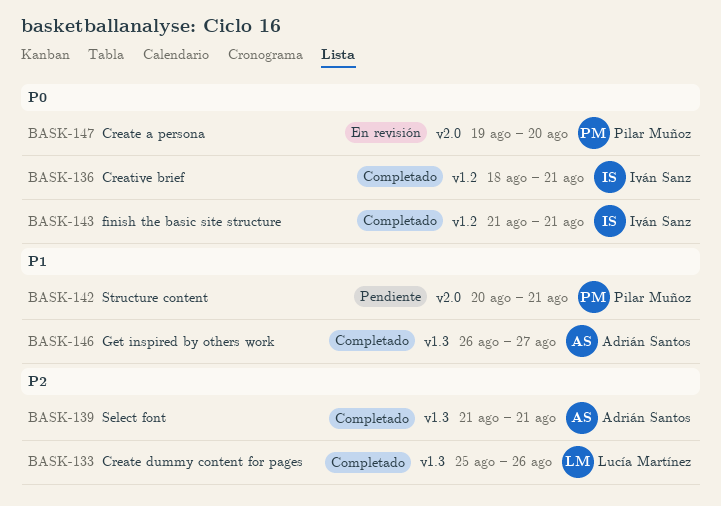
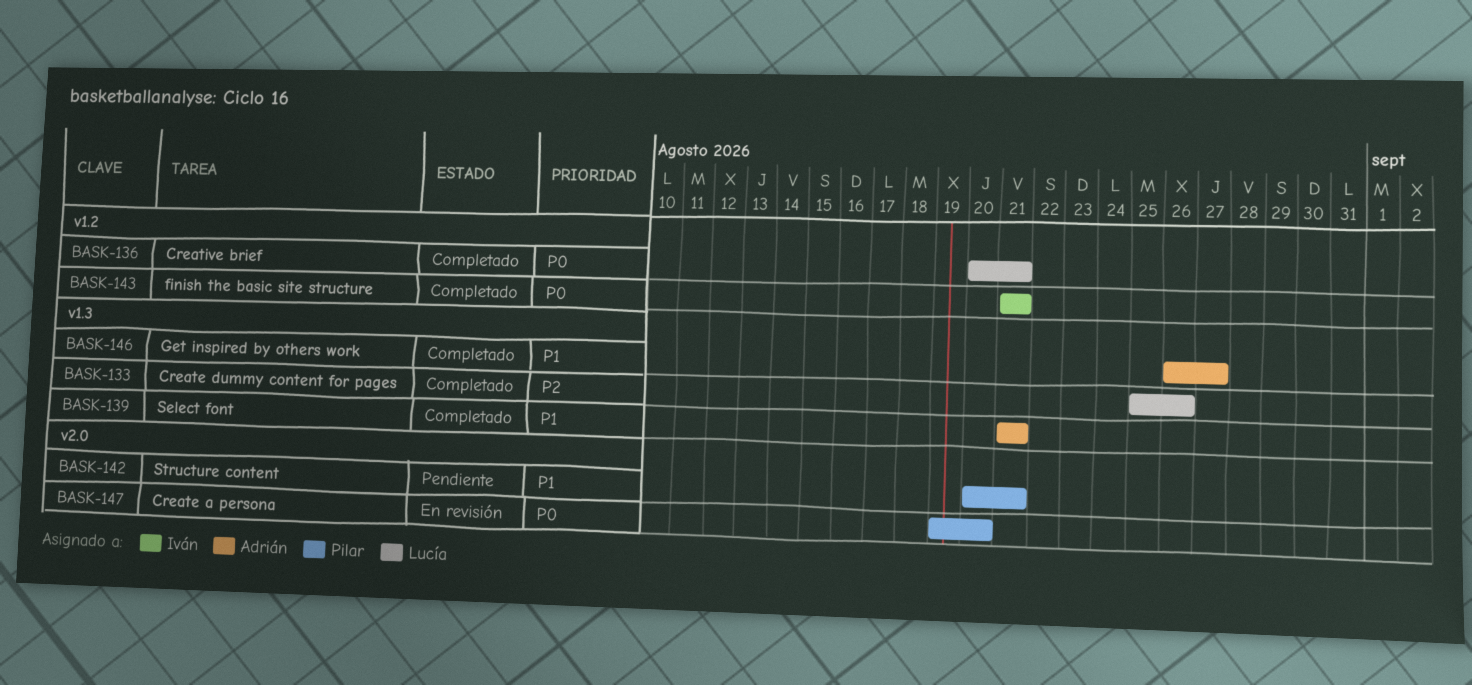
BASK-136, owner: Iván Sanz -> Lucía Martínez
BASK-136, start: Aug 18 -> Aug 20
BASK-139, priority: P2 -> P1

